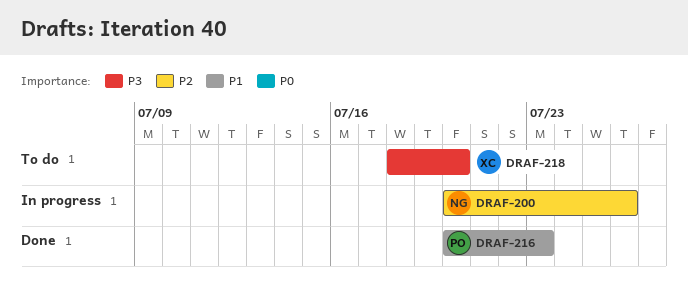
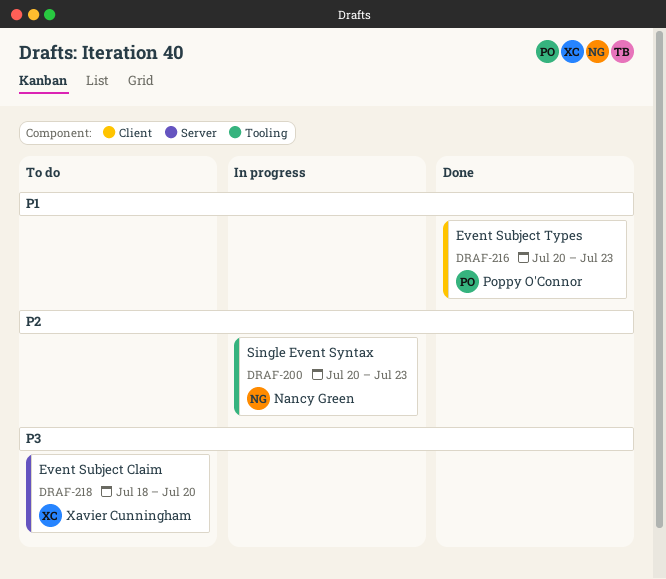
DRAF-200, due: Jul 26 -> Jul 23

